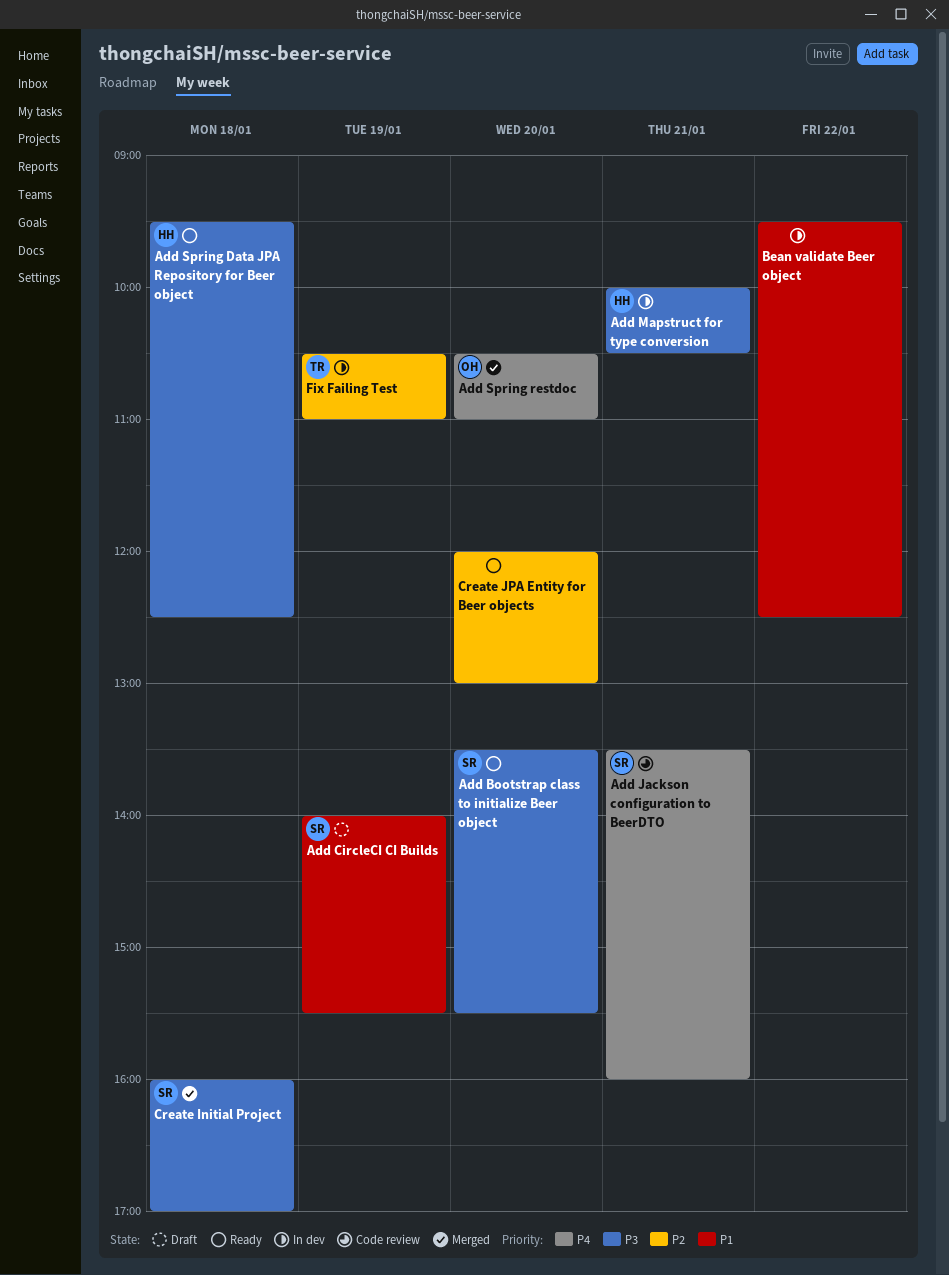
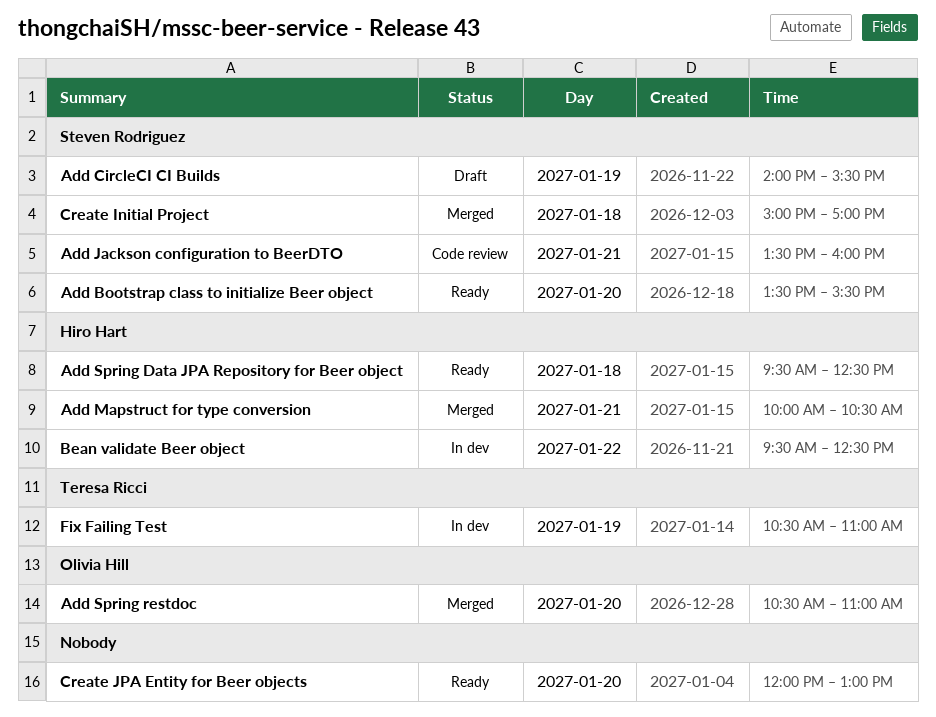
Add Mapstruct for type conversion, status: In dev -> Merged
Bean validate Beer object, owner: none -> Hiro Hart
Create Initial Project, begins: 16:00 -> 15:00

